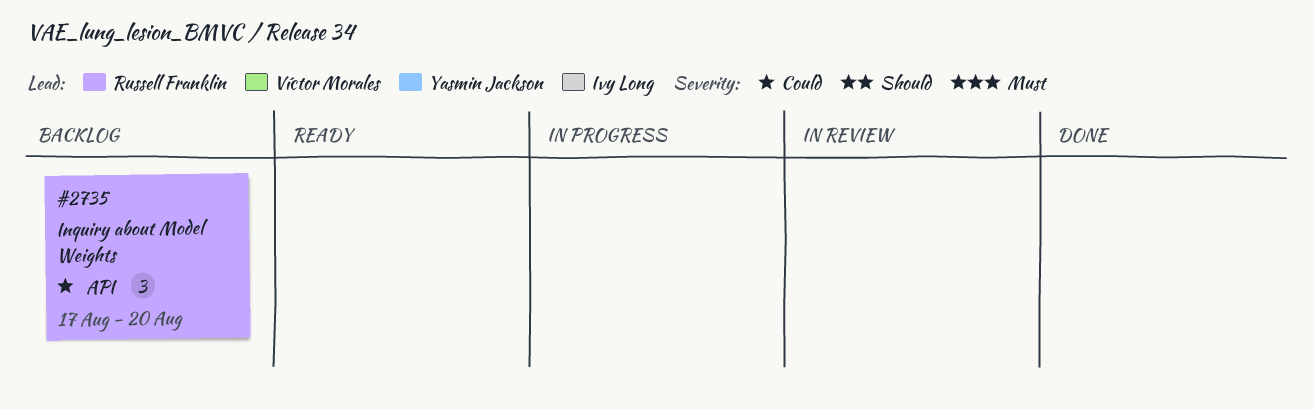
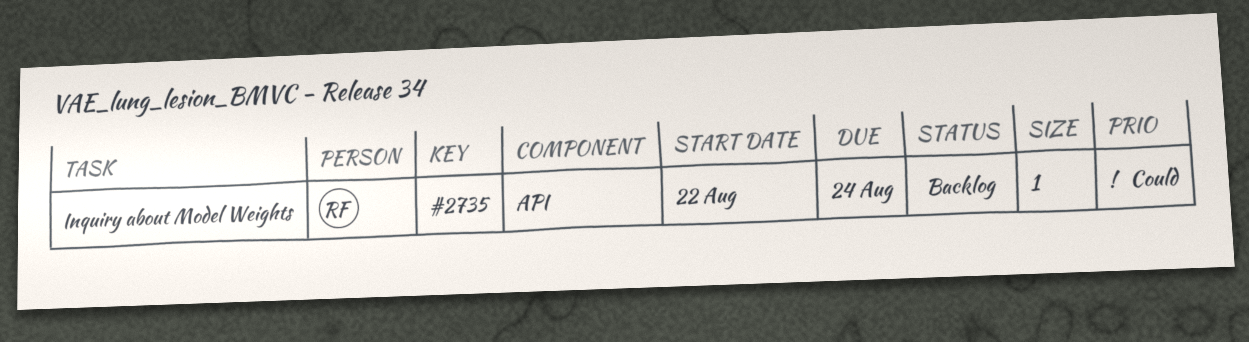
#2735, estimate: 3 -> 1
#2735, start: Aug 17 -> Aug 22
#2735, due: Aug 20 -> Aug 24

